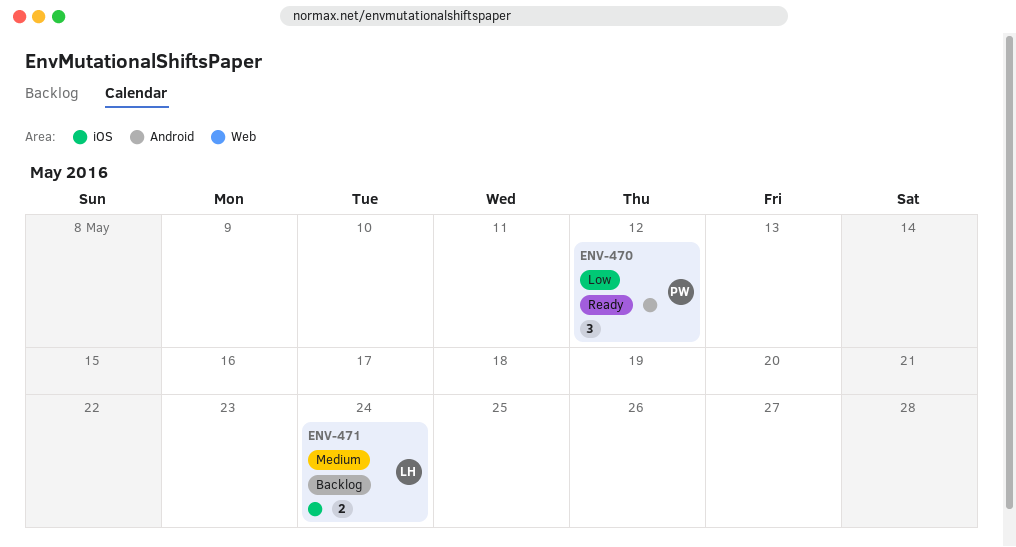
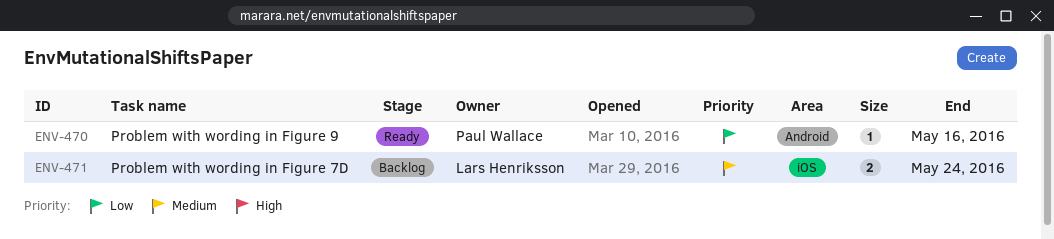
ENV-470, estimate: 3 -> 1
ENV-470, due: May 12 -> May 16

